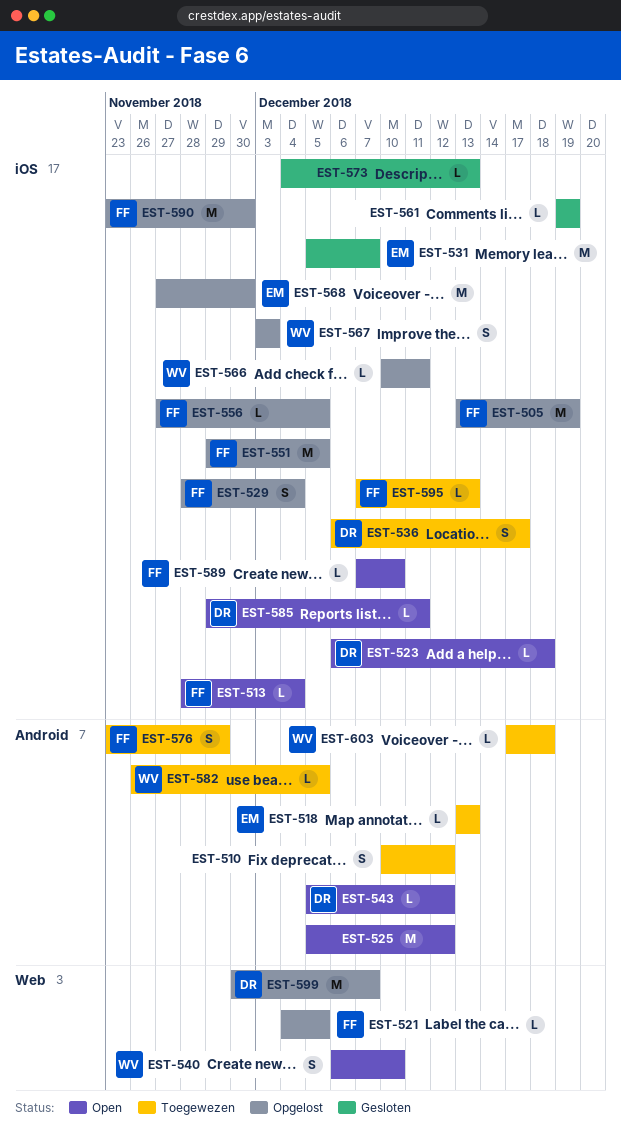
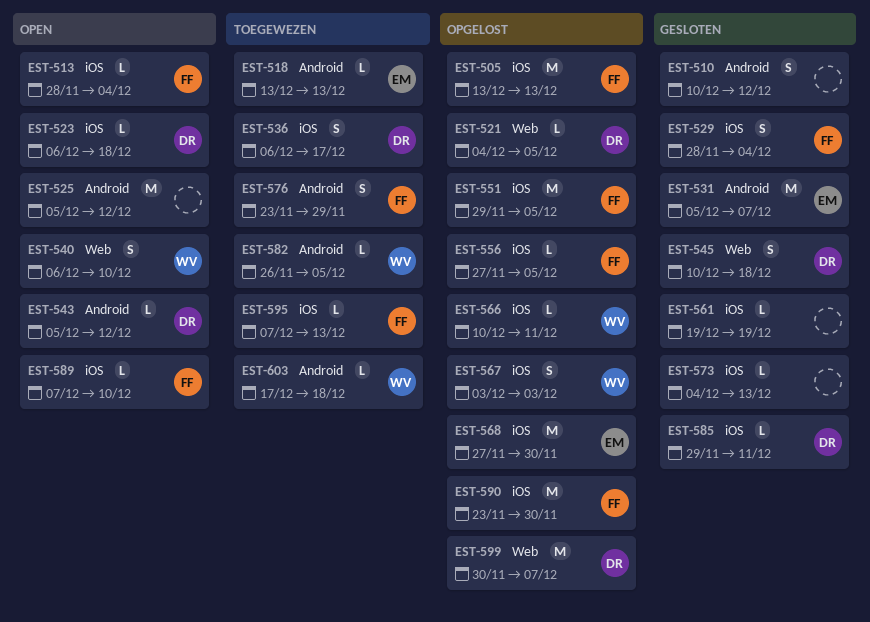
EST-505, due: Dec 19 -> Dec 13
EST-510, status: Toegewezen -> Gesloten
EST-521, owner: FF -> DR
EST-529, status: Opgelost -> Gesloten
EST-531, label: iOS -> Android
EST-545: none -> present
EST-585, status: Open -> Gesloten

